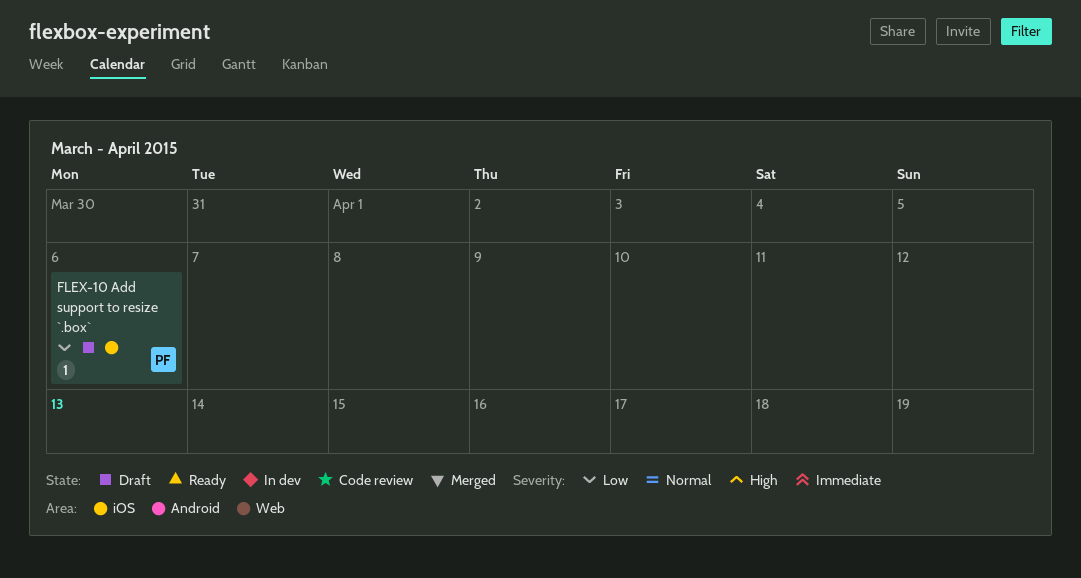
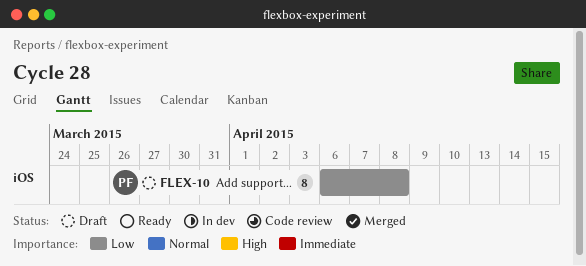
FLEX-10, estimate: 1 -> 8
FLEX-10, due: Apr 6 -> Apr 8

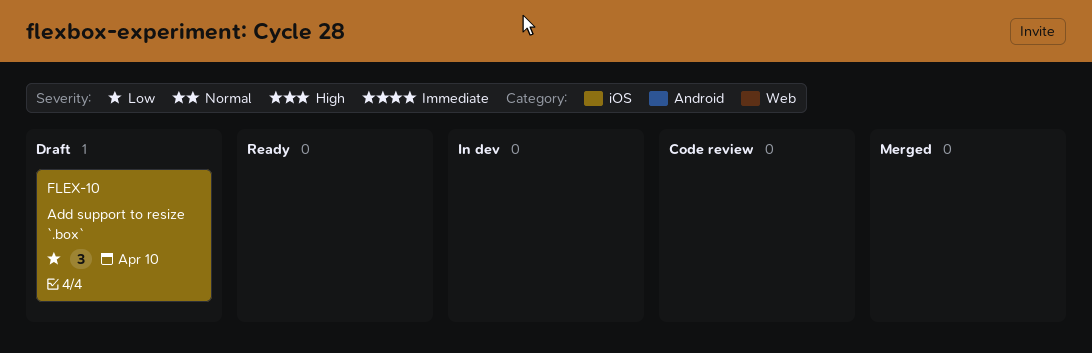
FLEX-10, estimate: 8 -> 3
FLEX-10, due: Apr 8 -> Apr 10

